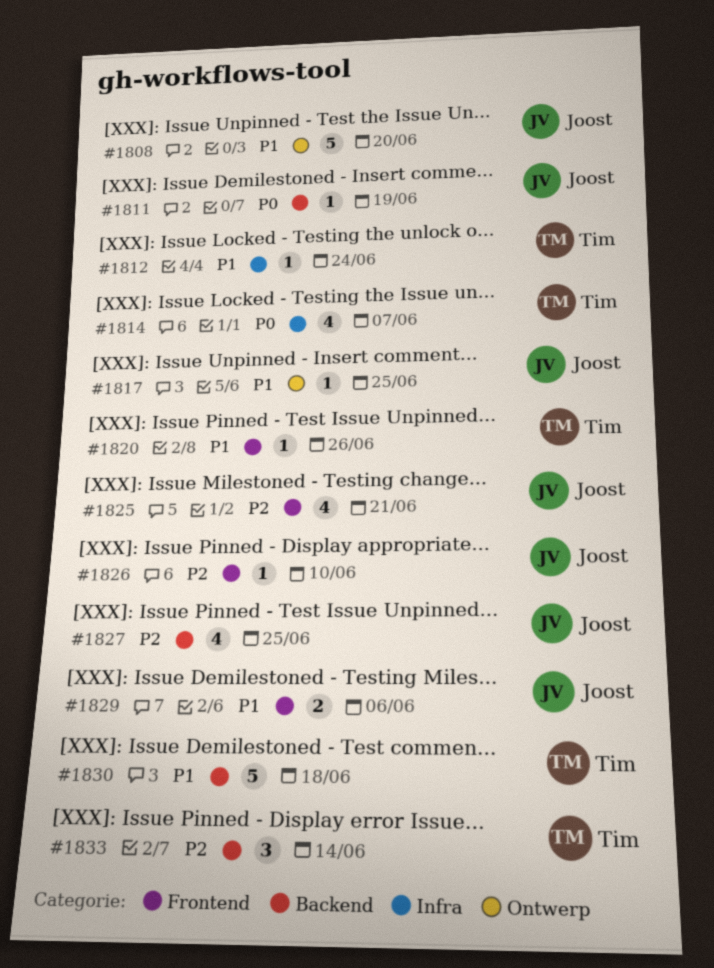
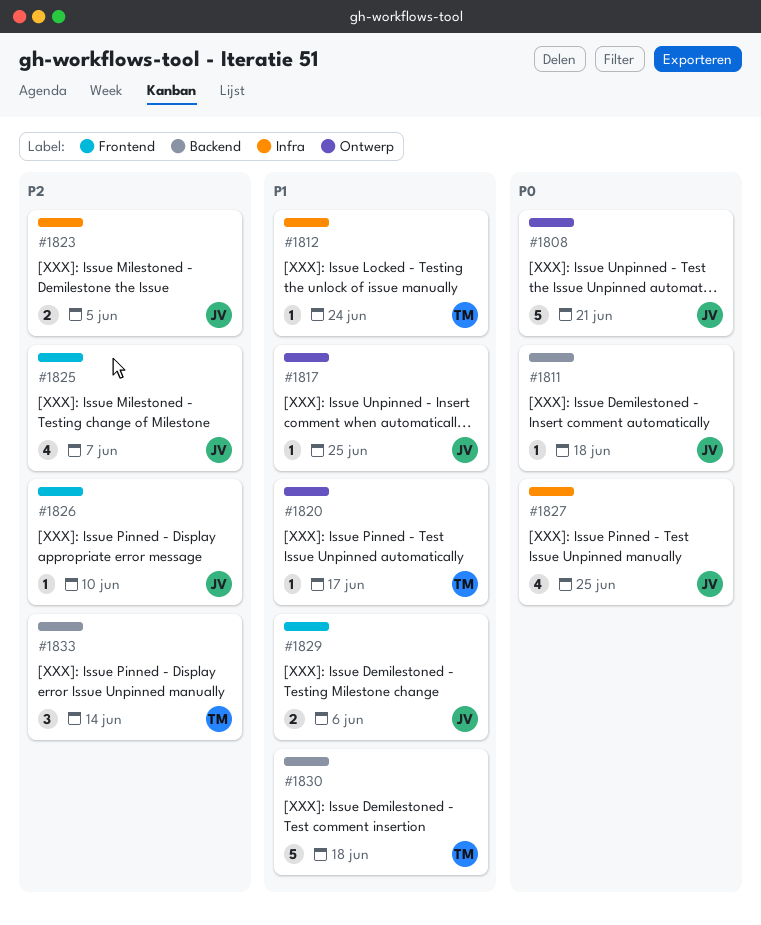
#1808, priority: P1 -> P0
#1808, due: Jun 20 -> Jun 21
#1811, due: Jun 19 -> Jun 18
#1814: present -> none
#1820, label: Frontend -> Ontwerp
#1820, due: Jun 26 -> Jun 17
#1823: none -> present
#1825, due: Jun 21 -> Jun 7
#1827, priority: P2 -> P0
#1827, label: Backend -> Infra

